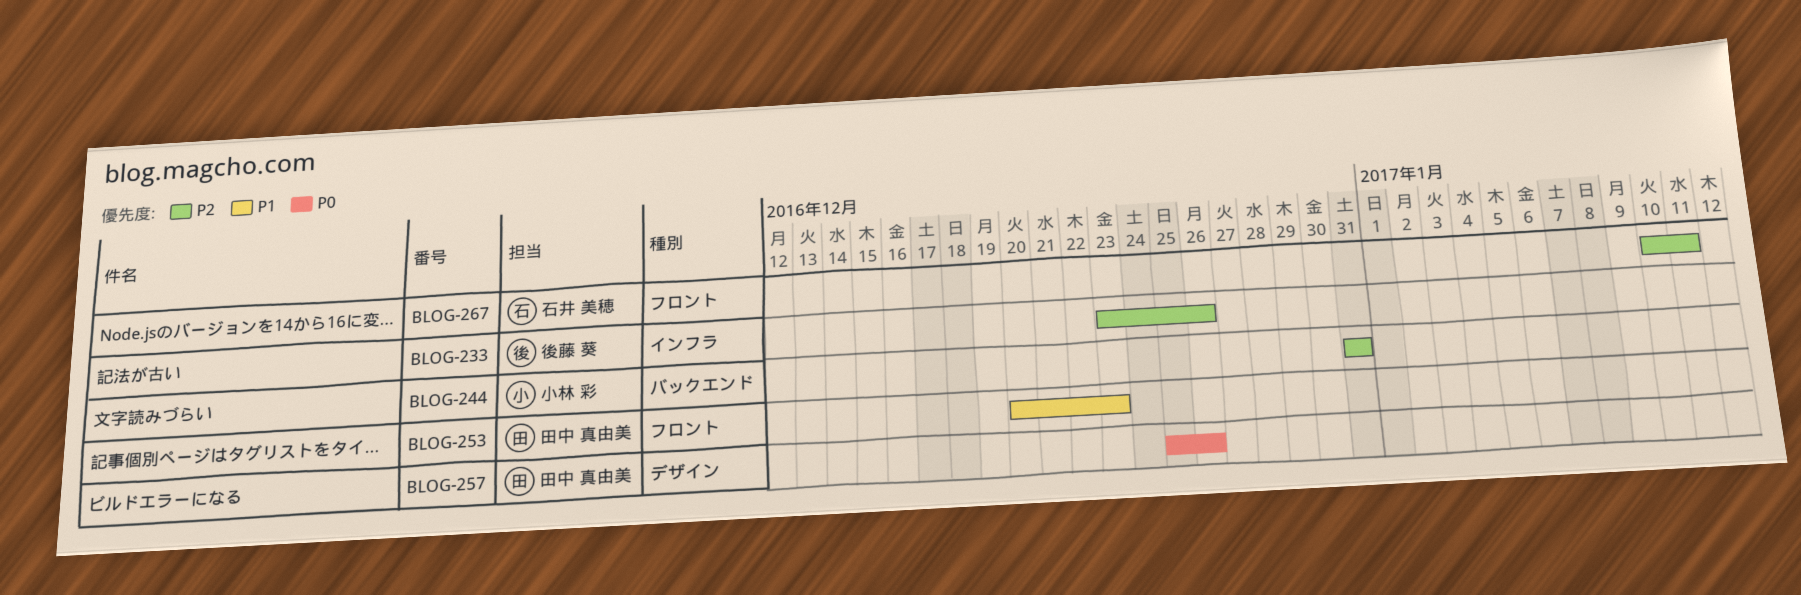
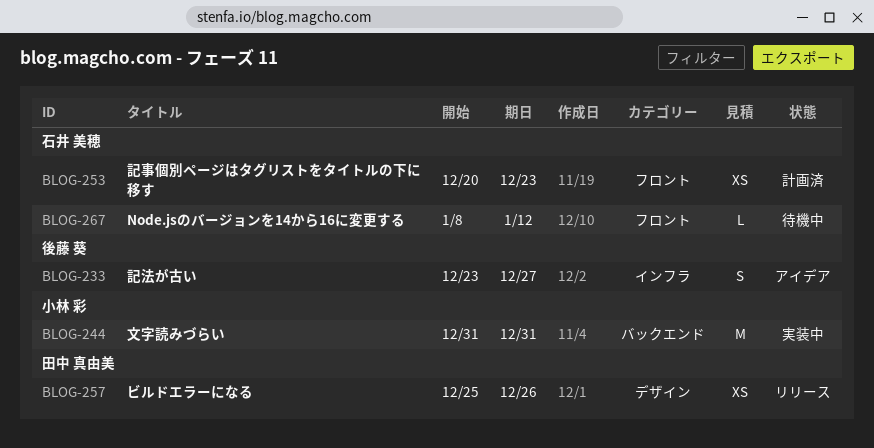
BLOG-233, due: Dec 26 -> Dec 27
BLOG-253, owner: 田中 真由美 -> 石井 美穂
BLOG-267, start: Jan 10 -> Jan 8
BLOG-267, due: Jan 11 -> Jan 12

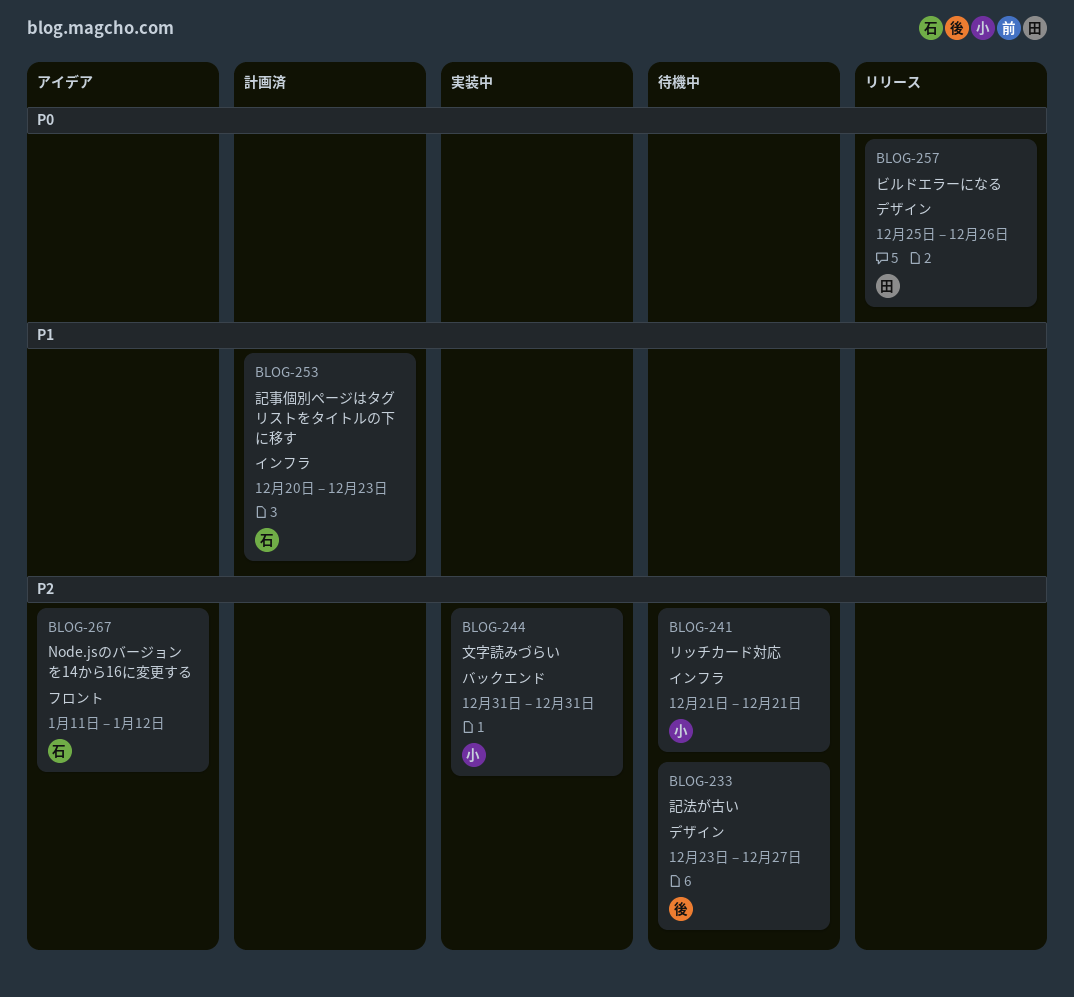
BLOG-233, status: アイデア -> 待機中
BLOG-233, label: インフラ -> デザイン
BLOG-241: none -> present
BLOG-253, label: フロント -> インフラ
BLOG-267, status: 待機中 -> アイデア
BLOG-267, start: Jan 8 -> Jan 11

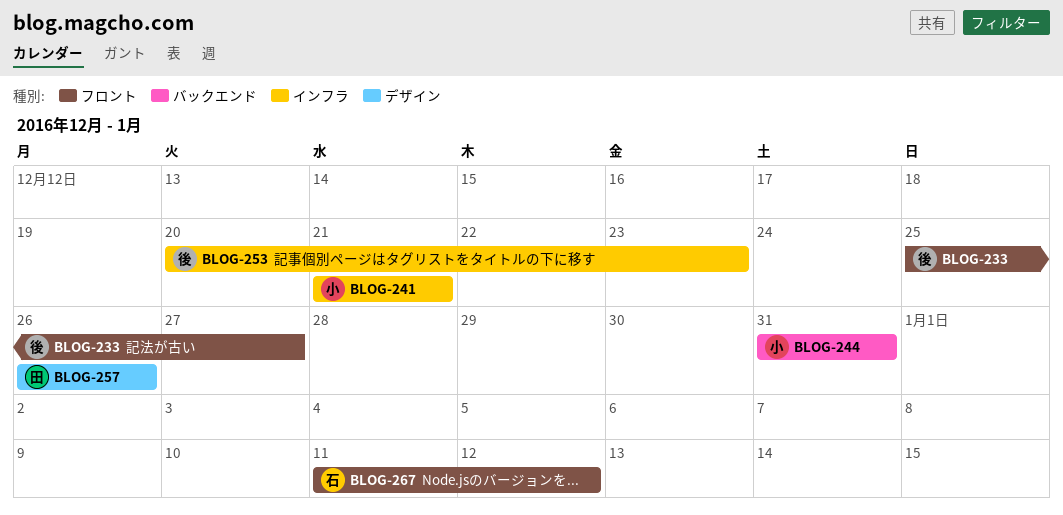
BLOG-233, label: デザイン -> フロント
BLOG-233, start: Dec 23 -> Dec 25
BLOG-253, owner: 石 -> 後
BLOG-257, start: Dec 25 -> Dec 26

